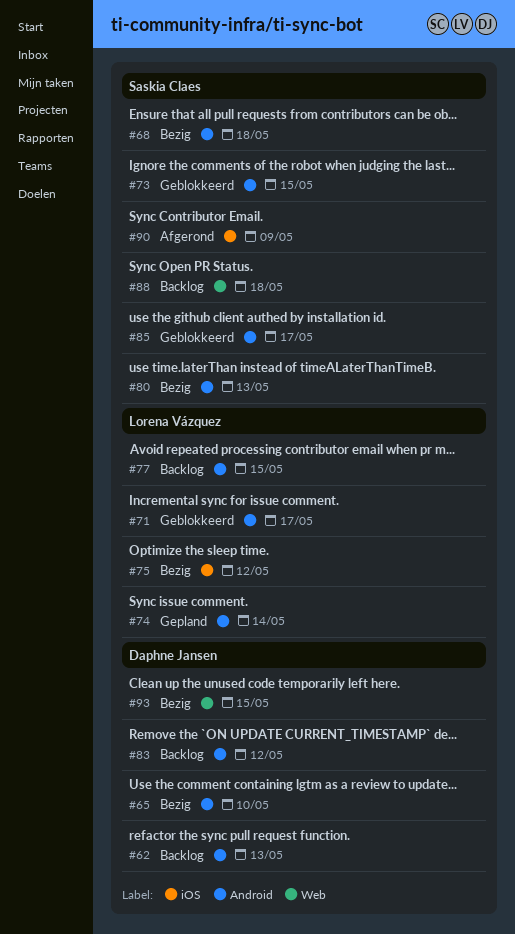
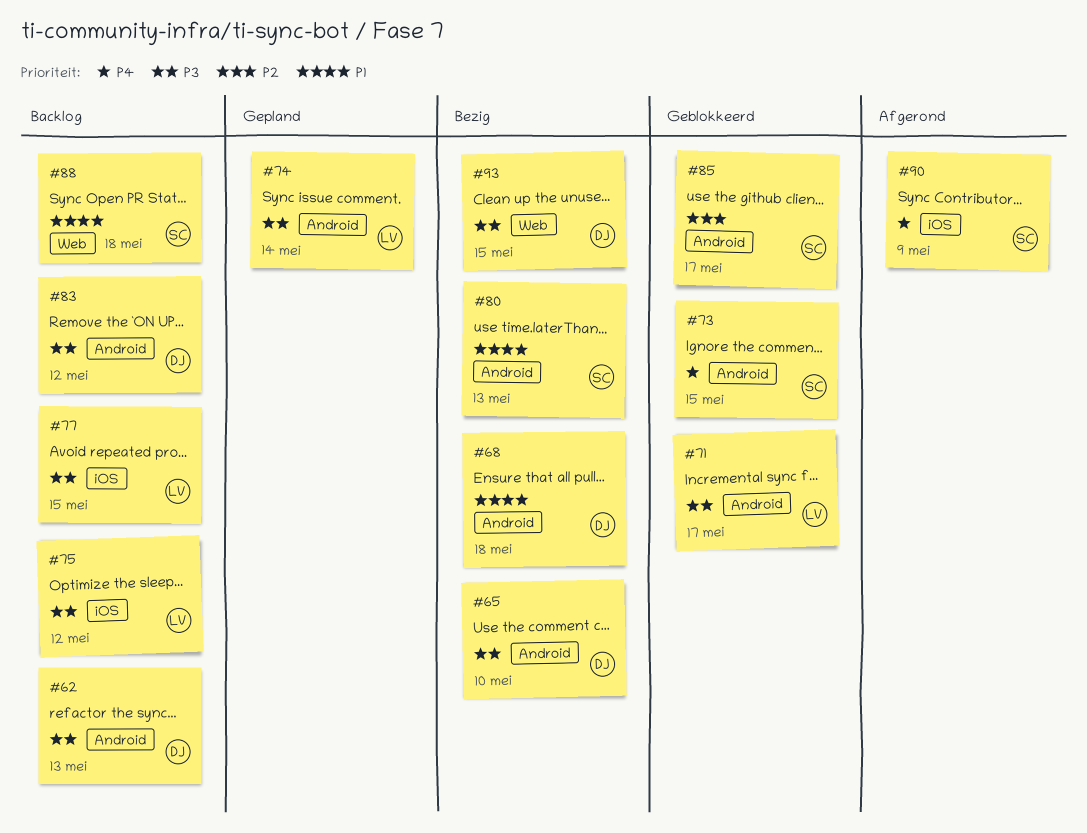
#68, owner: Saskia Claes -> Daphne Jansen
#75, status: Bezig -> Backlog
#77, label: Android -> iOS

